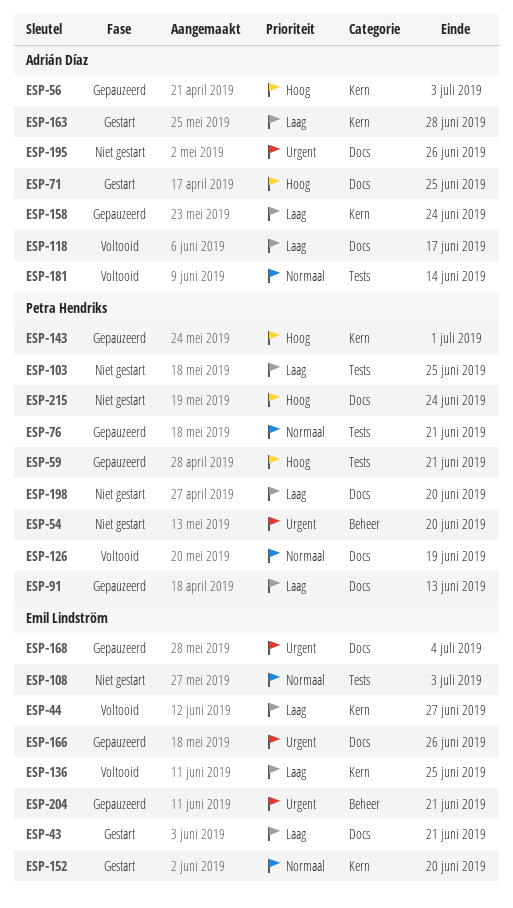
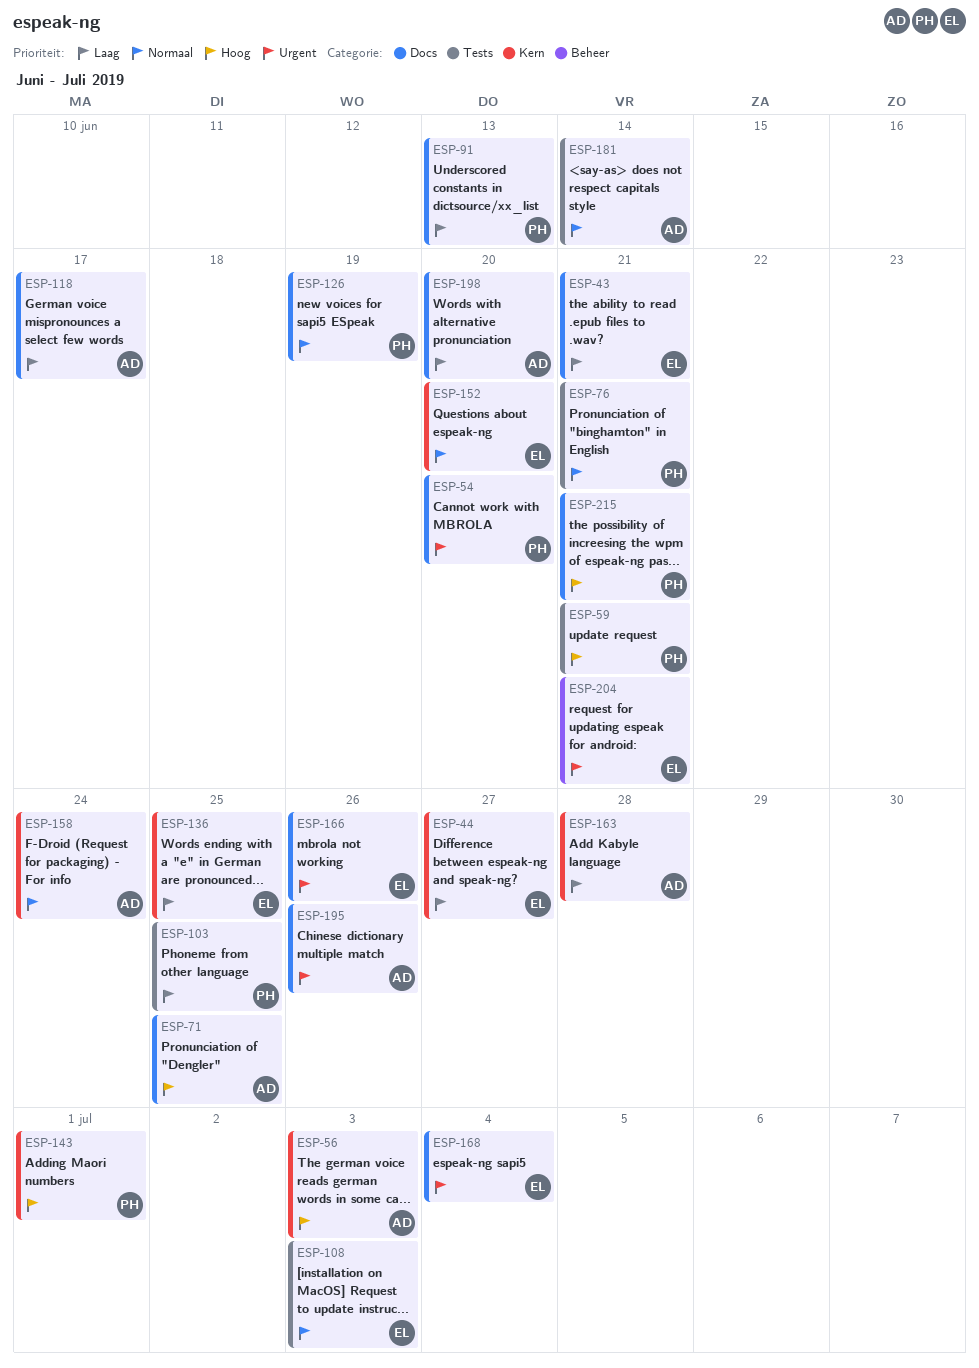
ESP-54, label: Beheer -> Docs
ESP-158, priority: Laag -> Normaal
ESP-198, owner: Petra Hendriks -> Adrián Díaz
ESP-215, due: Jun 24 -> Jun 21

